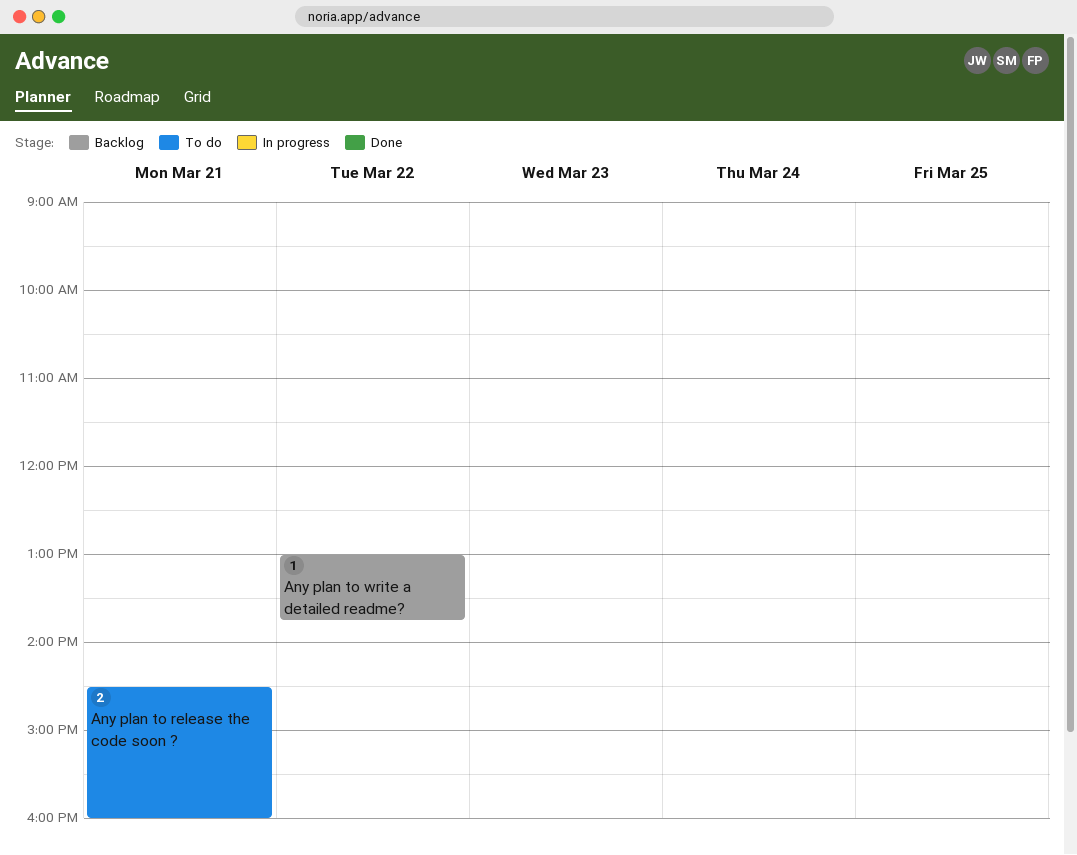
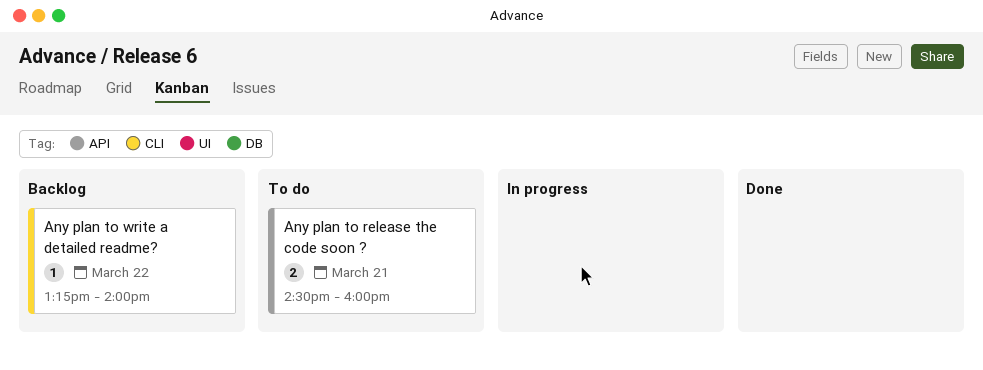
Any plan to write a detailed readme?, begins: 13:00 -> 13:15
Any plan to write a detailed readme?, ends: 13:45 -> 14:00

